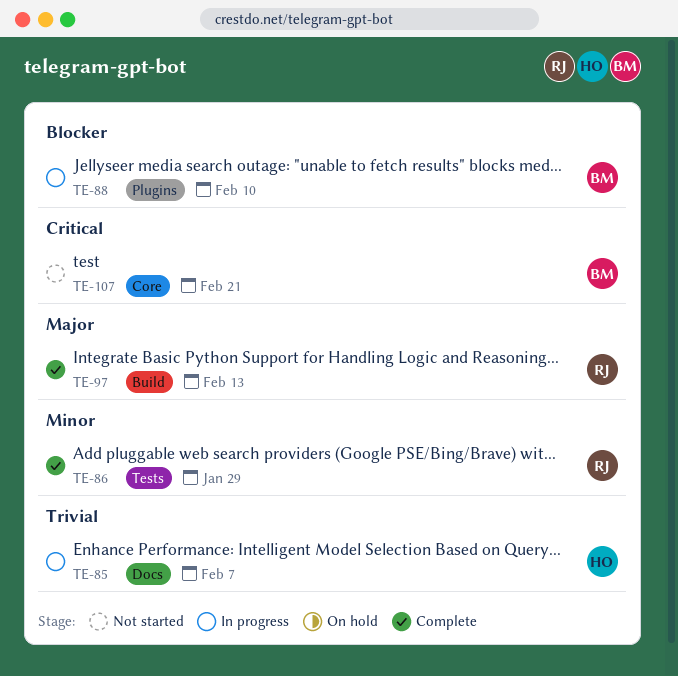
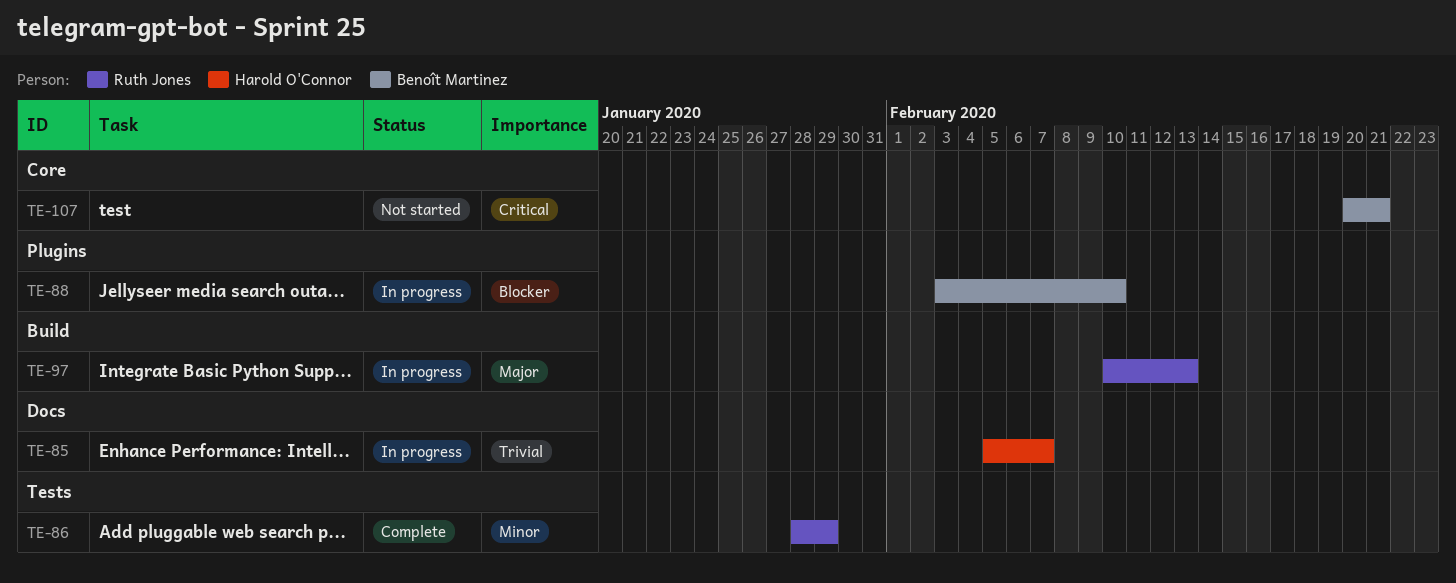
TE-97, status: Complete -> In progress

